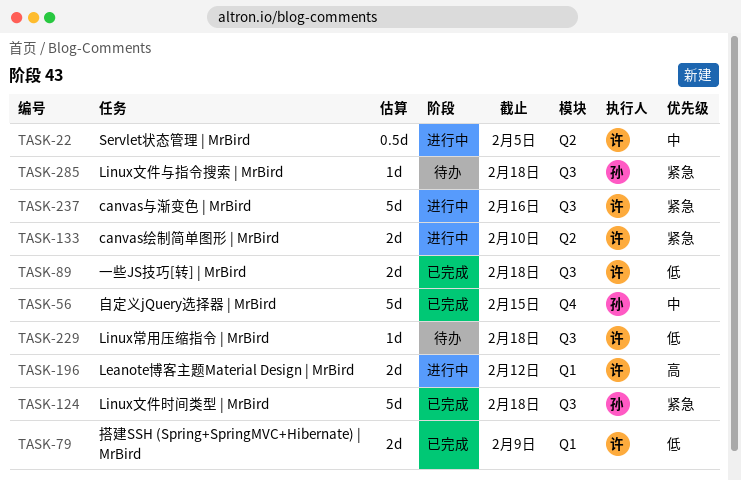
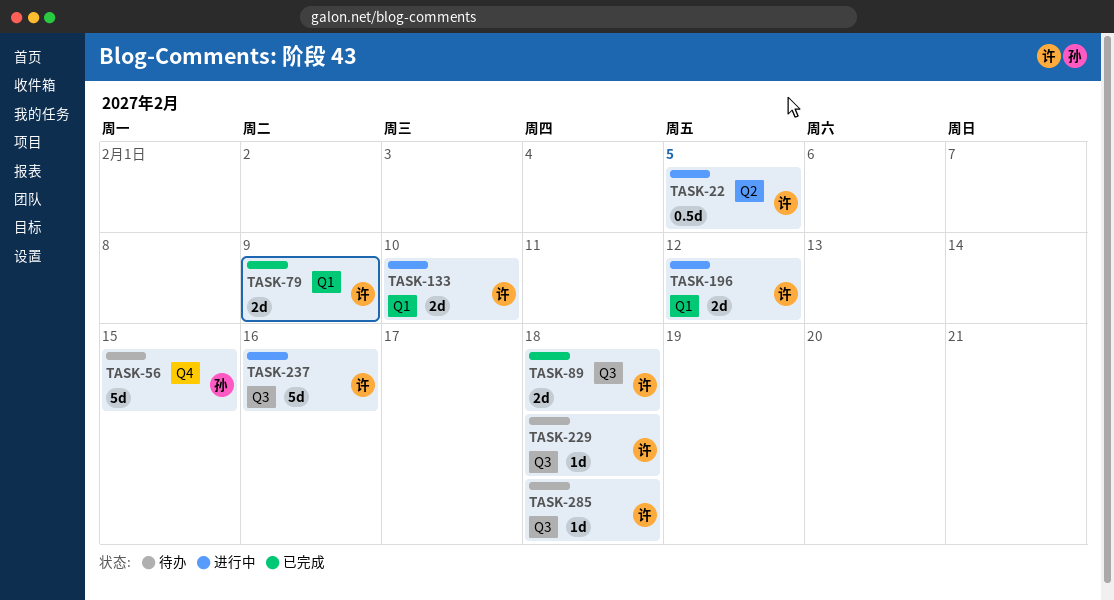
TASK-56, status: 已完成 -> 待办
TASK-124: present -> none
TASK-133, label: Q2 -> Q1
TASK-285, owner: 孙 -> 许

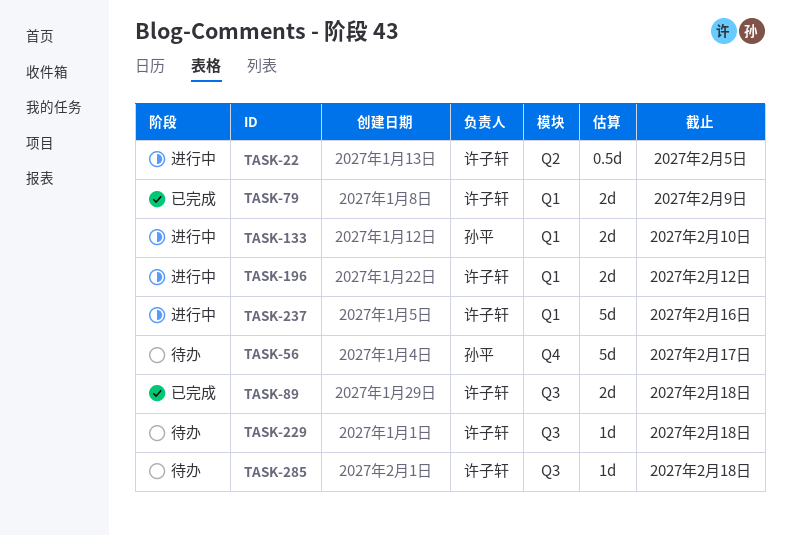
TASK-56, due: Feb 15 -> Feb 17
TASK-133, owner: 许子轩 -> 孙平
TASK-237, label: Q3 -> Q1

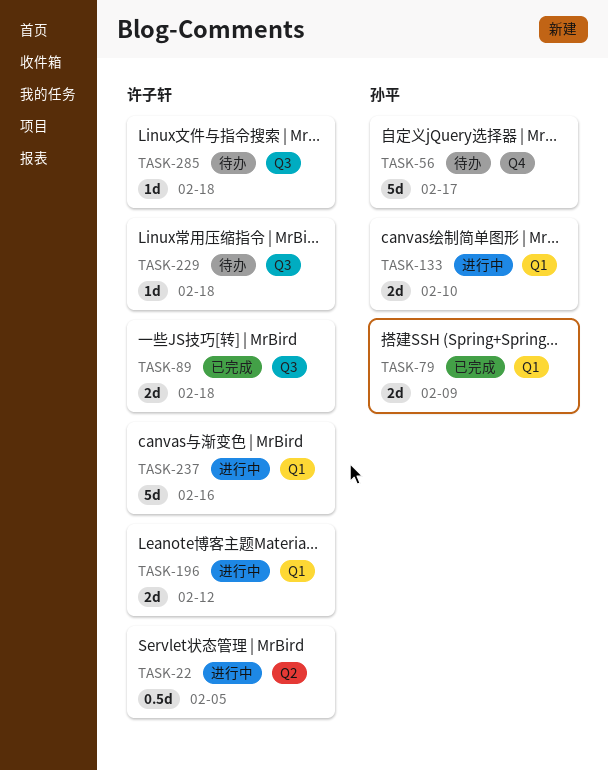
TASK-79, owner: 许子轩 -> 孙平

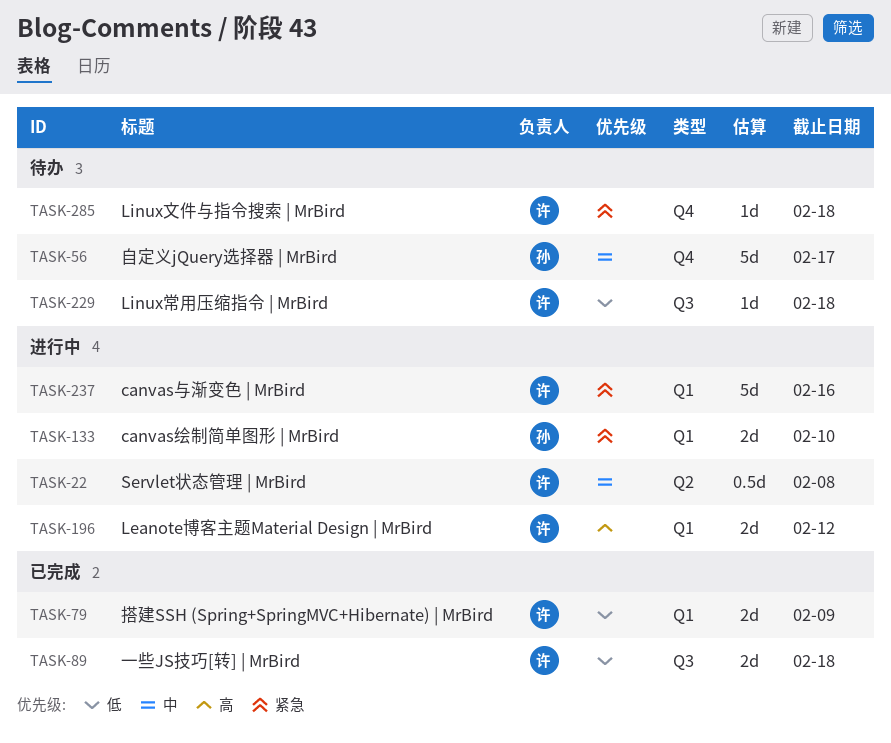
TASK-22, due: Feb 5 -> Feb 8
TASK-79, owner: 孙平 -> 许子轩
TASK-285, label: Q3 -> Q4

